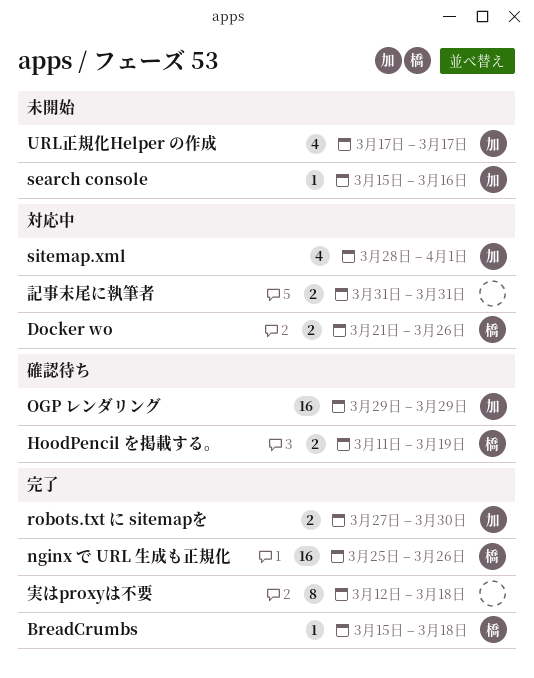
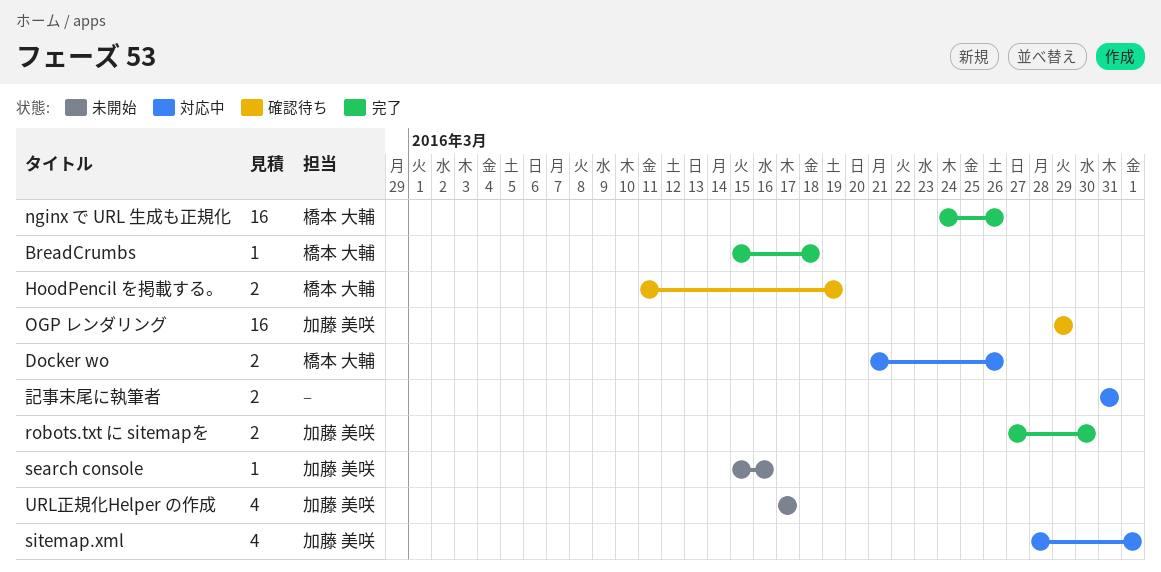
nginx で URL 生成も正規化, start: Mar 25 -> Mar 24
実はproxyは不要: present -> none

